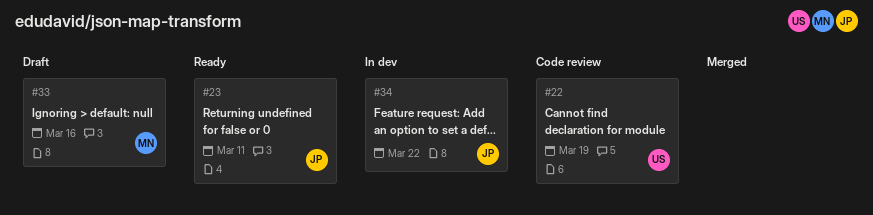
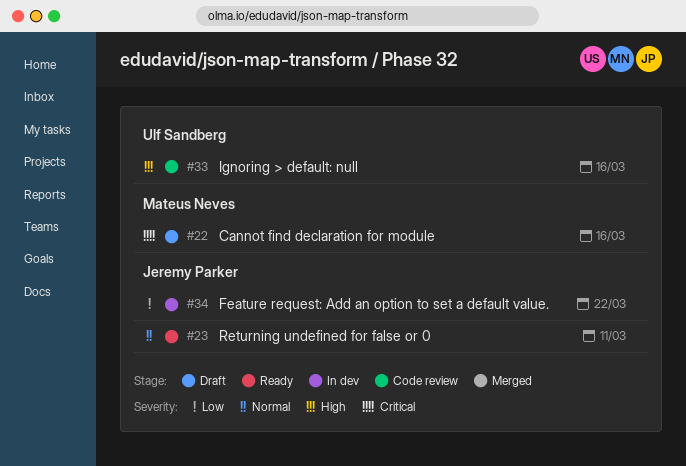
#22, status: Code review -> Draft
#22, owner: Ulf Sandberg -> Mateus Neves
#22, due: Mar 19 -> Mar 16
#33, status: Draft -> Code review
#33, owner: Mateus Neves -> Ulf Sandberg

